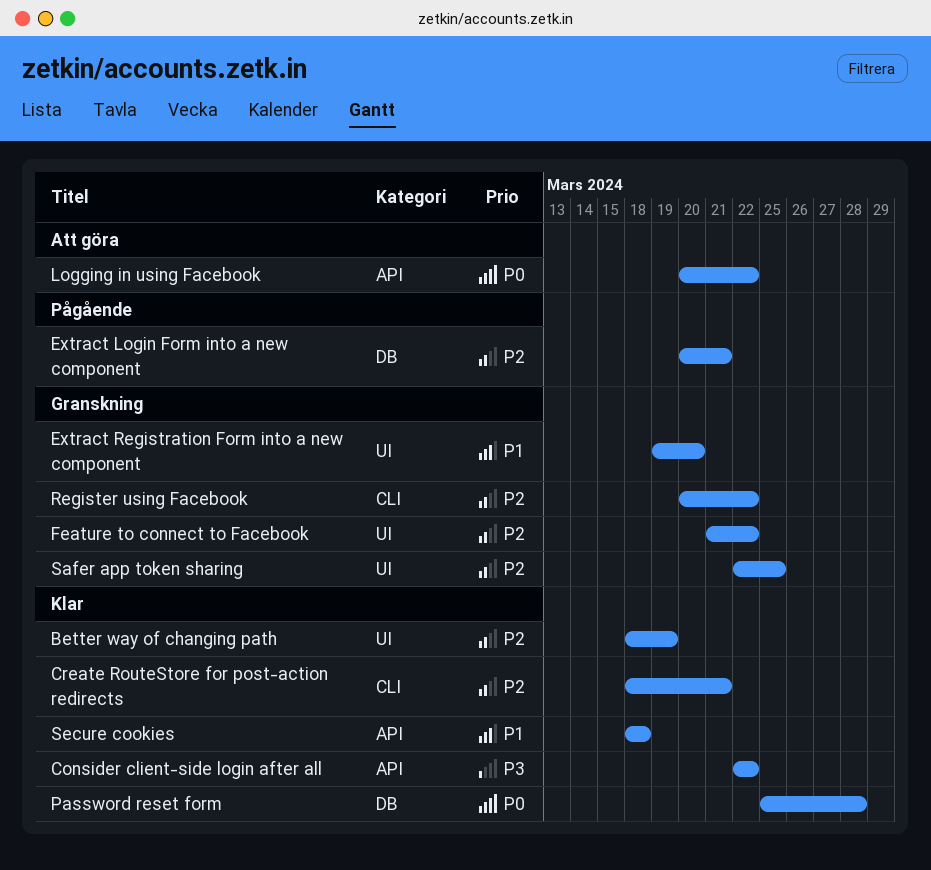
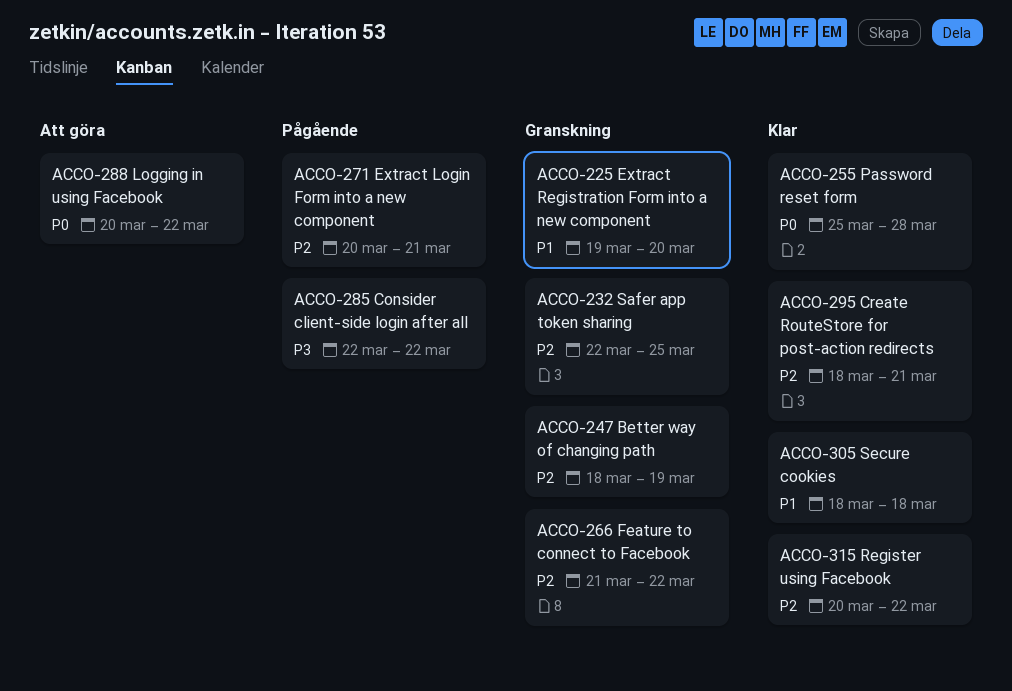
Better way of changing path, status: Klar -> Granskning
Consider client-side login after all, status: Klar -> Pågående
Register using Facebook, status: Granskning -> Klar

